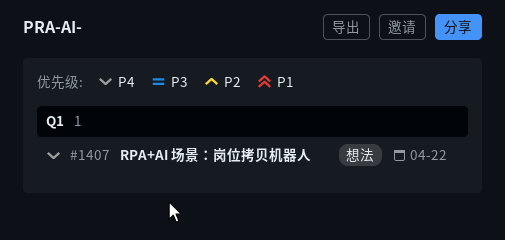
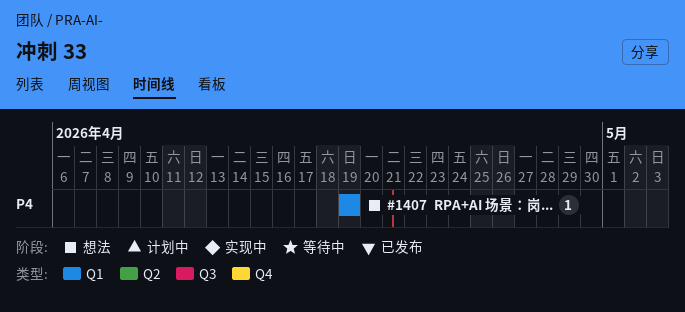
#1407, due: Apr 22 -> Apr 19

